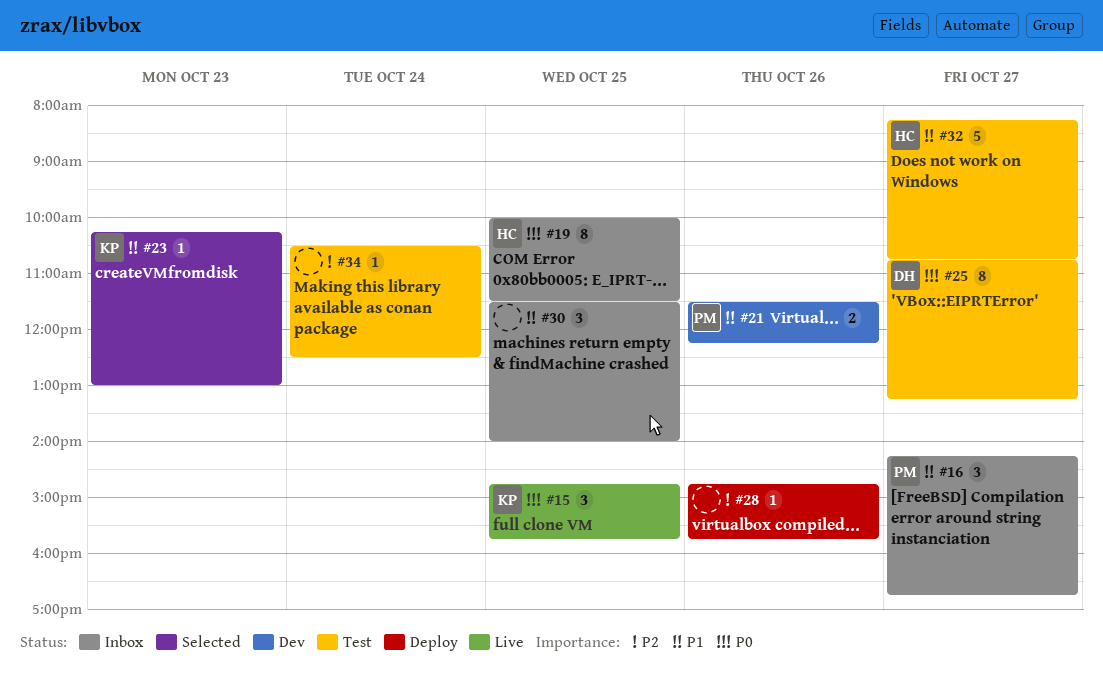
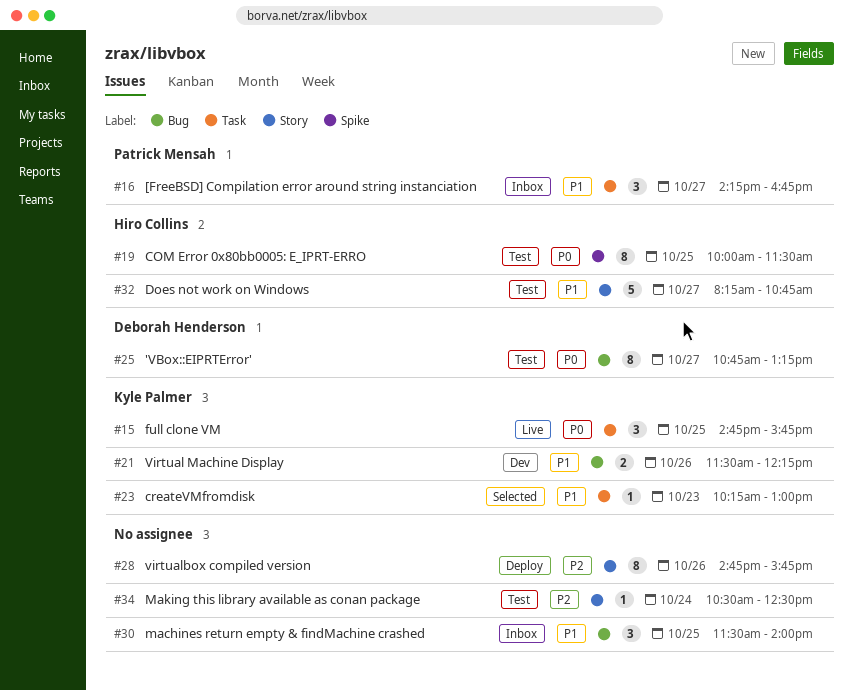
#19, status: Inbox -> Test
#21, owner: Patrick Mensah -> Kyle Palmer
#28, estimate: 1 -> 8

